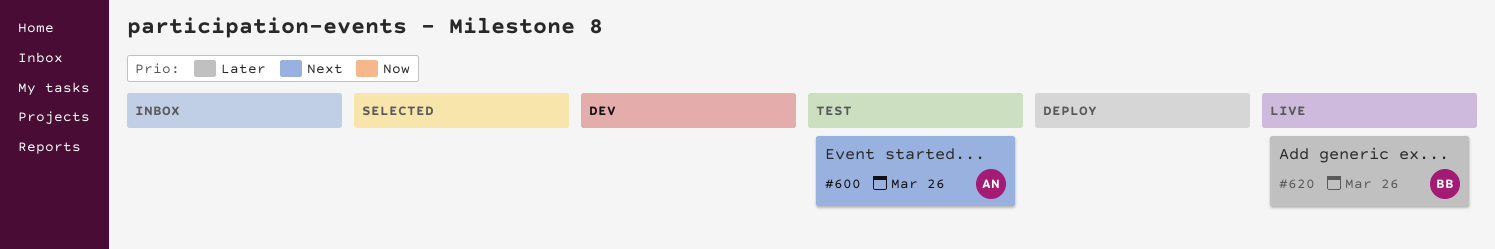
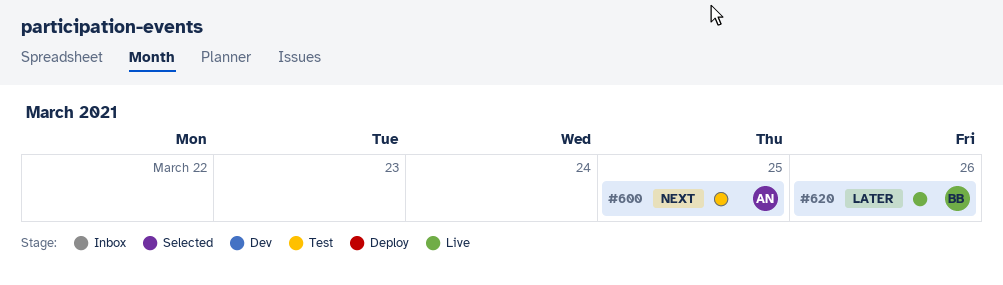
#600, due: Mar 26 -> Mar 25

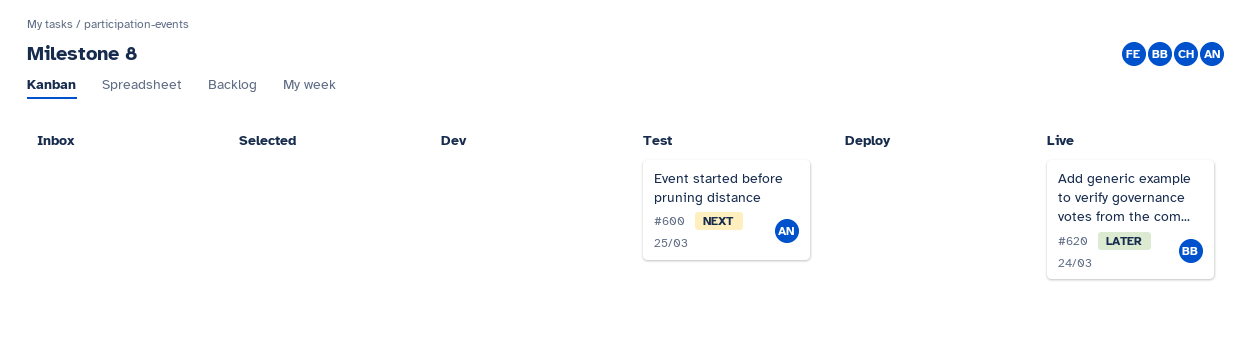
#620, due: Mar 26 -> Mar 24

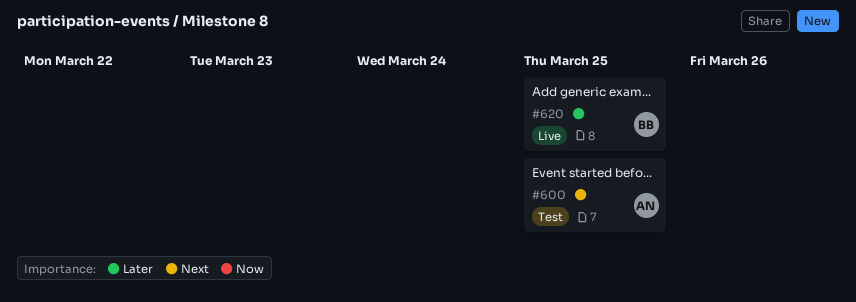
#620, due: Mar 24 -> Mar 25

